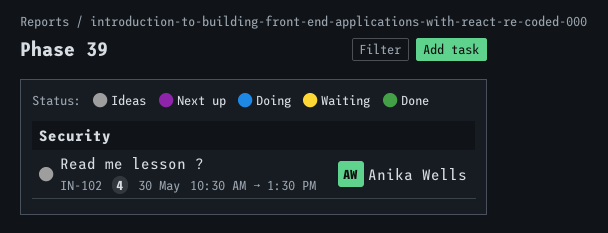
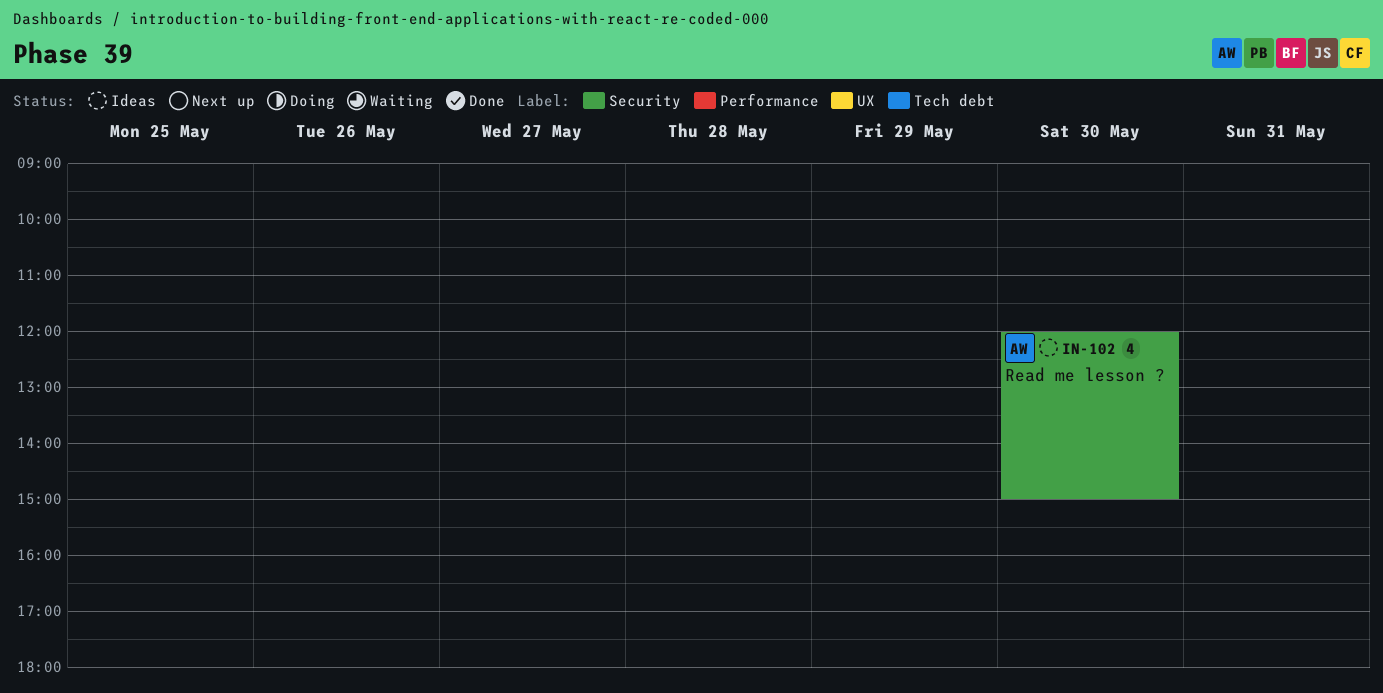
IN-102, begins: 10:30 -> 12:00
IN-102, ends: 13:30 -> 15:00

